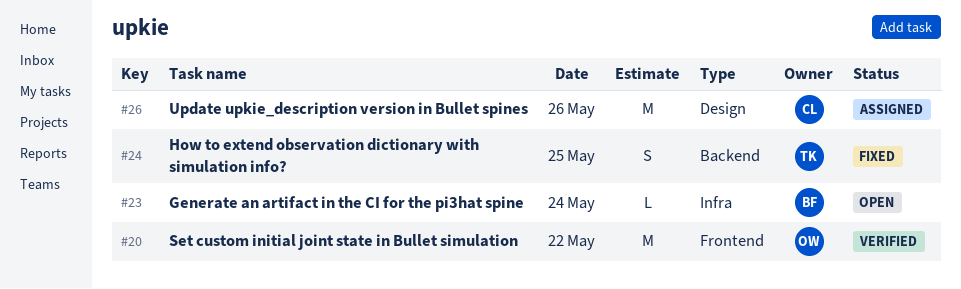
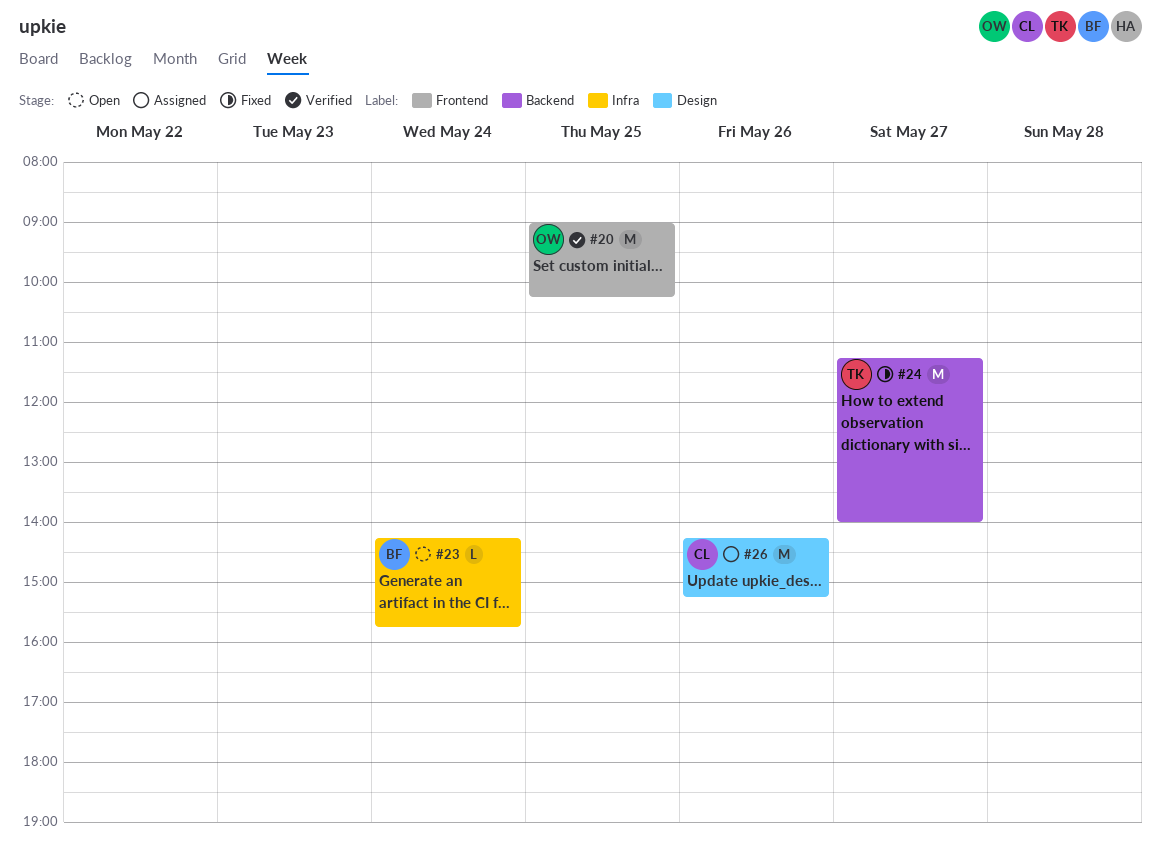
#20, day: May 22 -> May 25
#24, estimate: S -> M
#24, day: May 25 -> May 27

